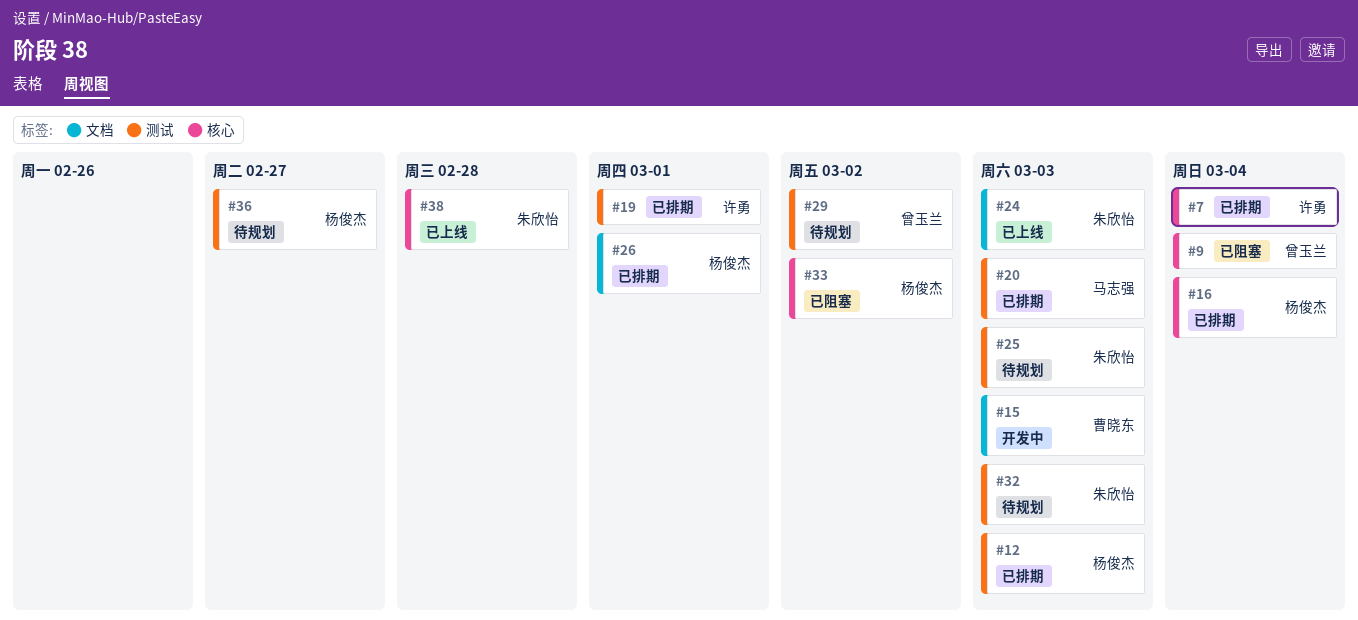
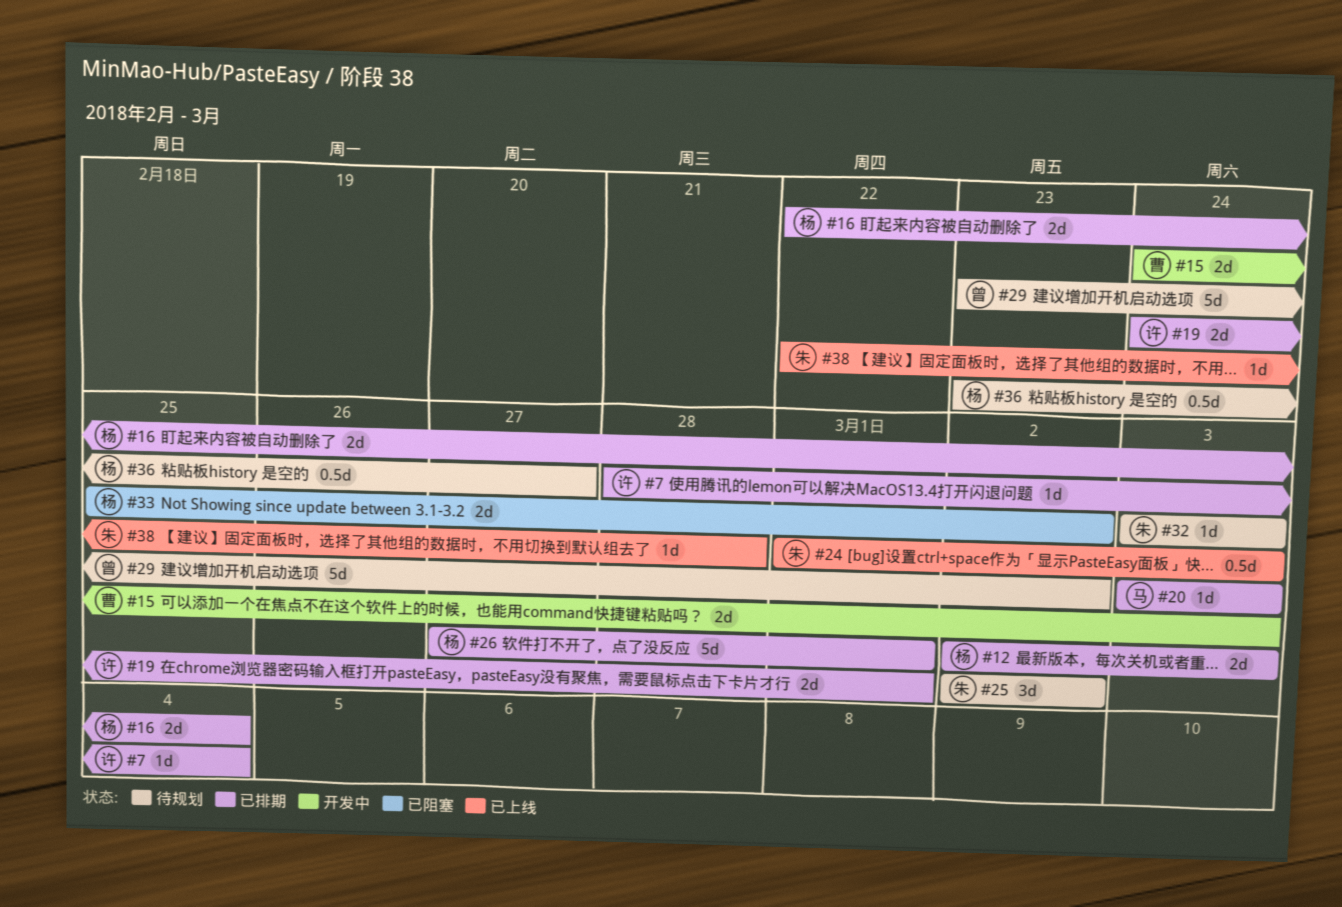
#9: present -> none
#25, due: Mar 3 -> Mar 2

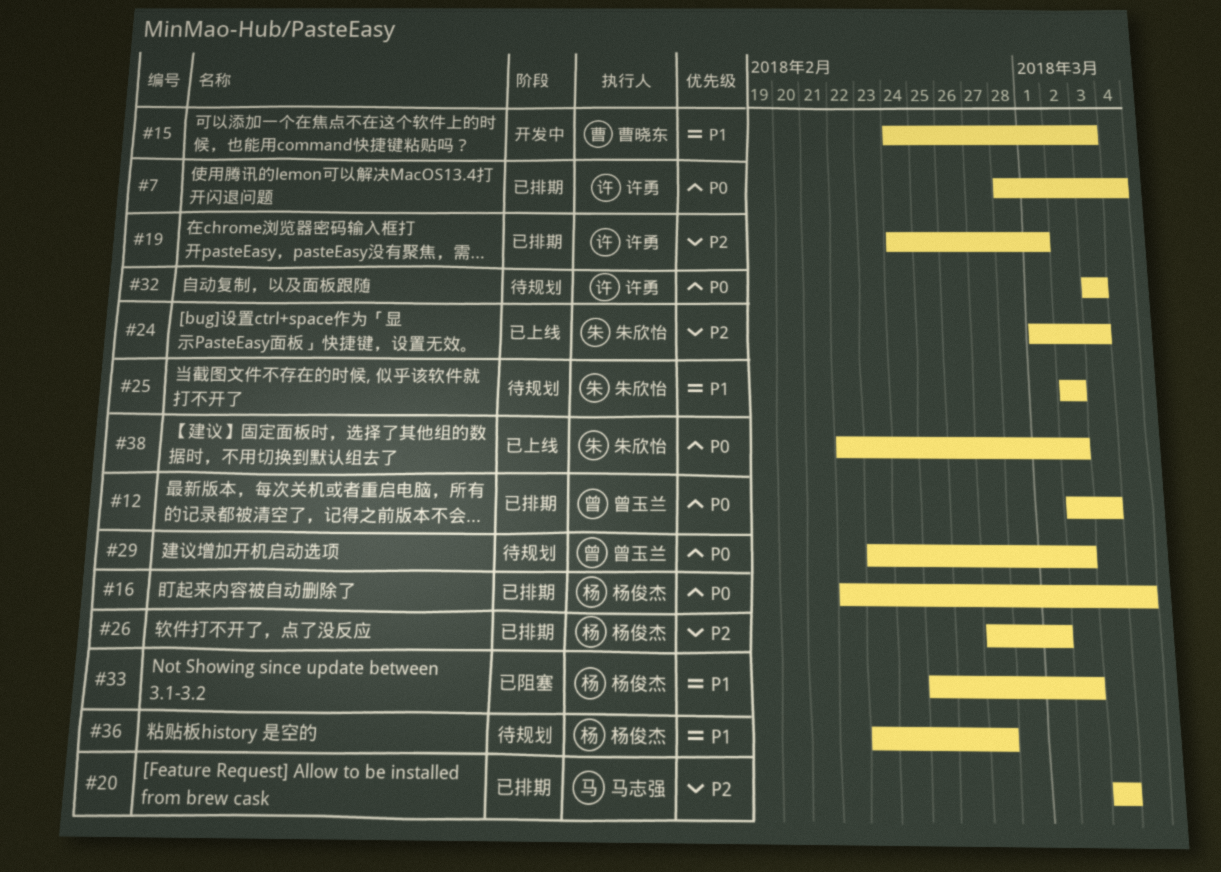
#12, owner: 杨俊杰 -> 曾玉兰
#32, owner: 朱欣怡 -> 许勇
#38, due: Feb 28 -> Mar 2

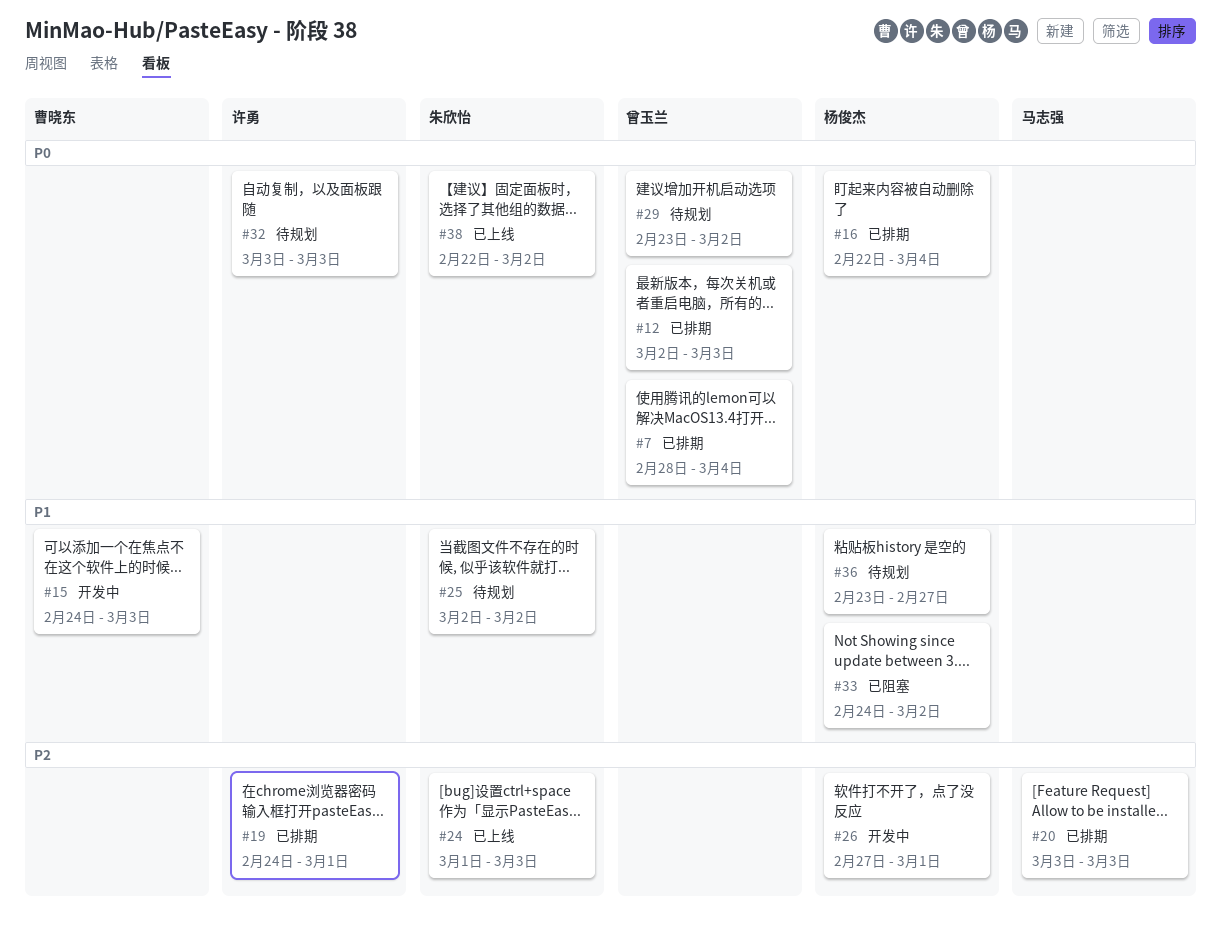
#7, owner: 许勇 -> 曾玉兰
#26, status: 已排期 -> 开发中
#33, start: Feb 25 -> Feb 24

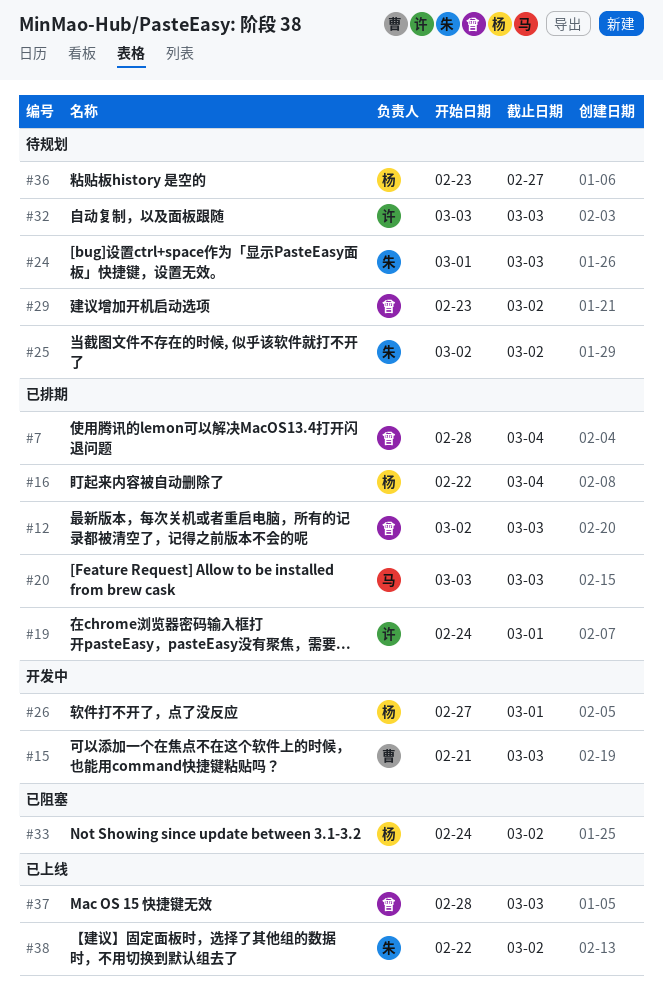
#15, start: Feb 24 -> Feb 21
#24, status: 已上线 -> 待规划
#37: none -> present

